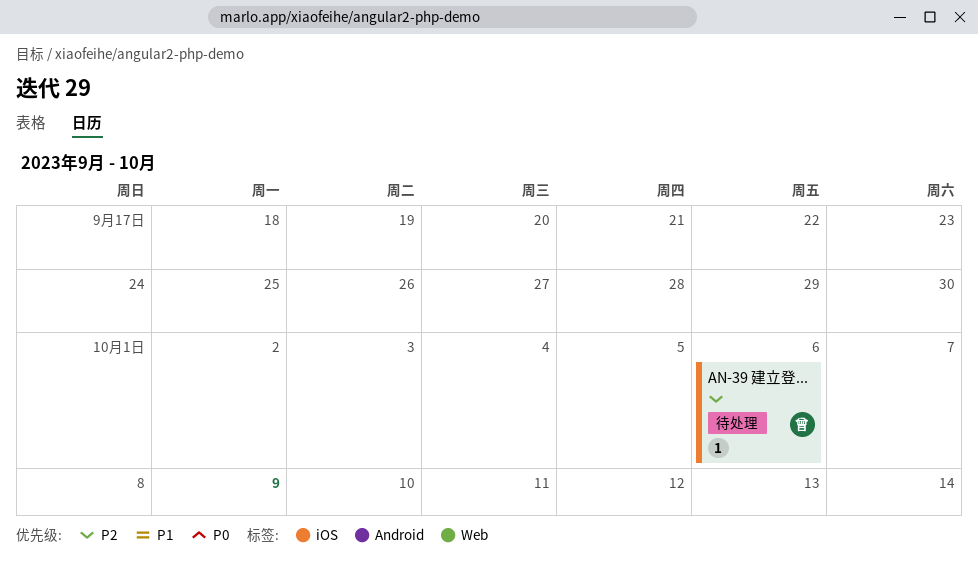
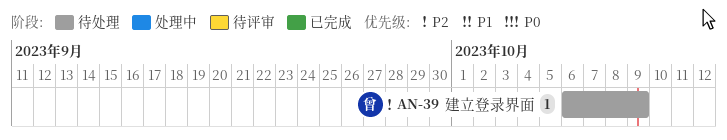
AN-39, due: Oct 6 -> Oct 9

